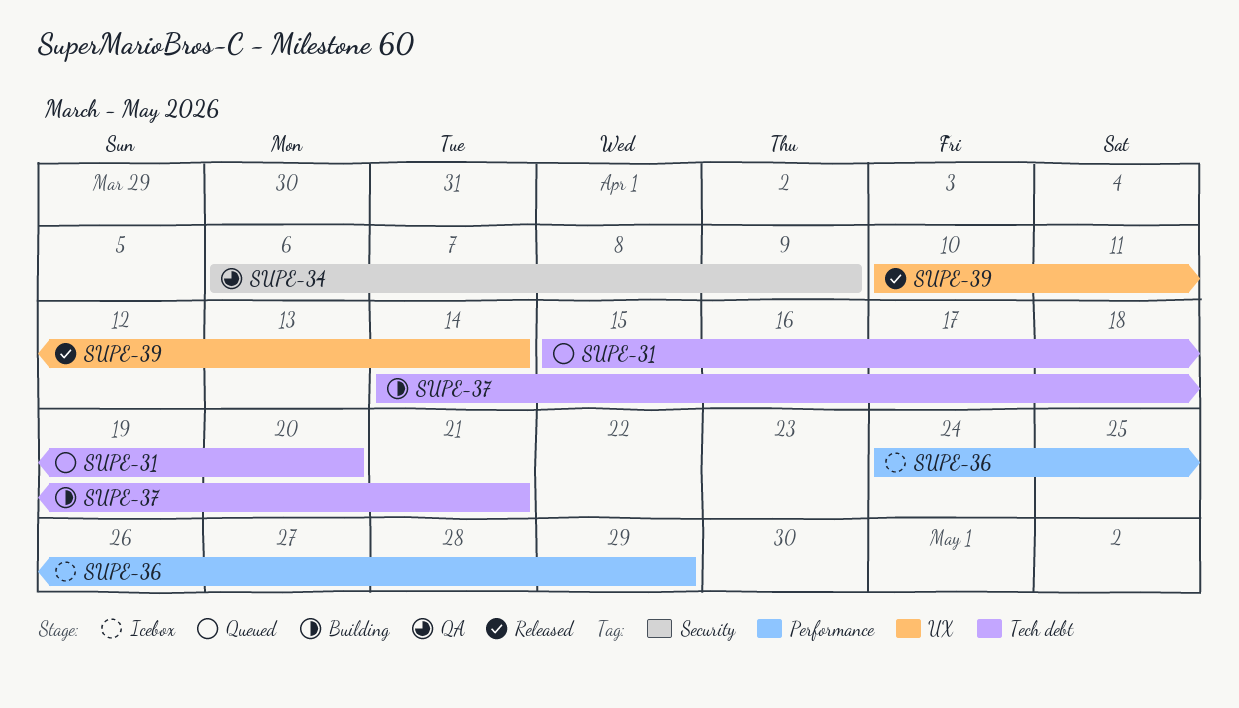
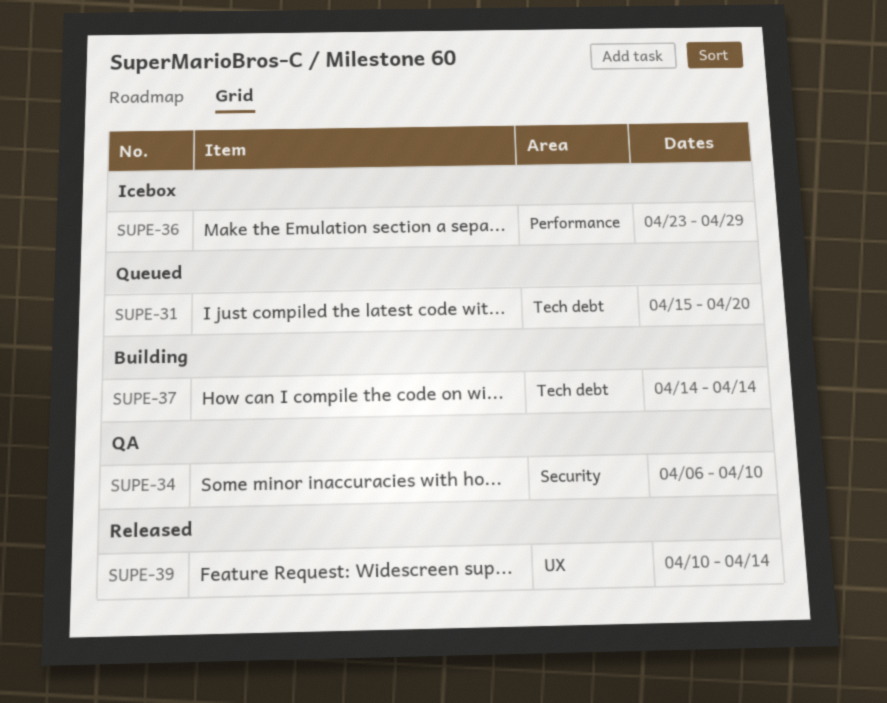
SUPE-34, due: Apr 9 -> Apr 10
SUPE-36, start: Apr 24 -> Apr 23
SUPE-37, due: Apr 21 -> Apr 14

